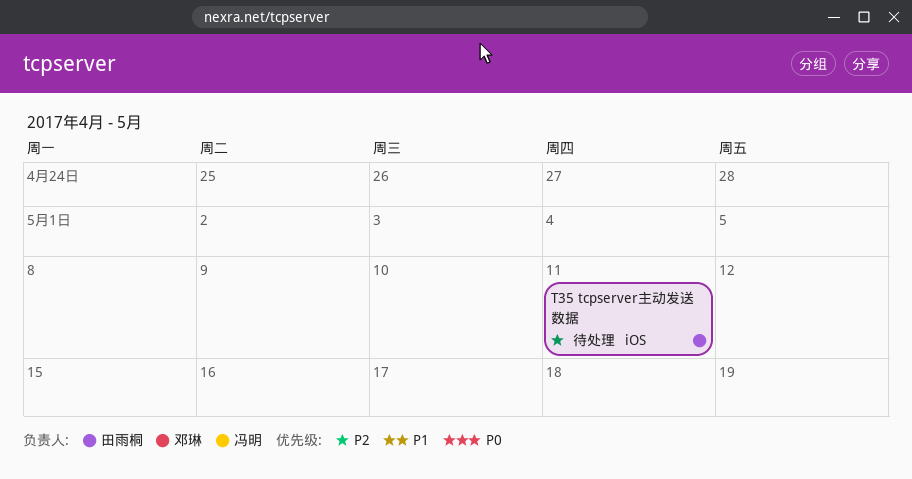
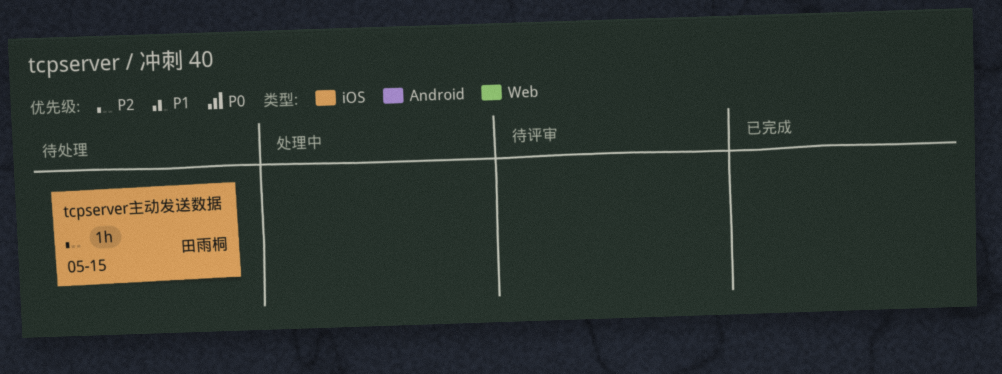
tcpserver主动发送数据, due: May 11 -> May 15

